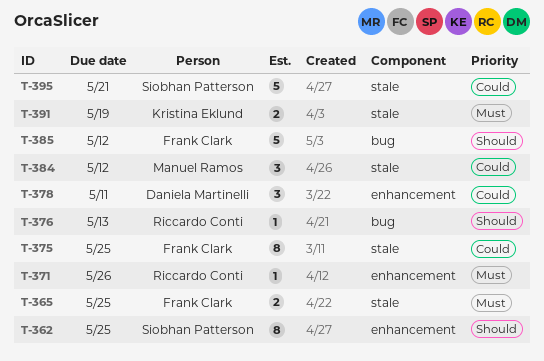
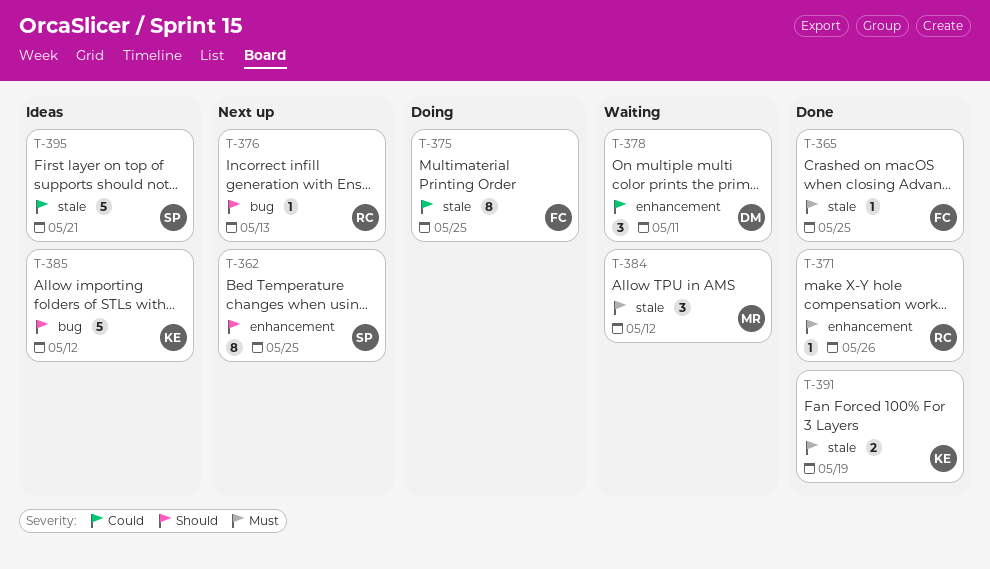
T-365, estimate: 2 -> 1
T-384, priority: Could -> Must
T-385, owner: Frank Clark -> Kristina Eklund

